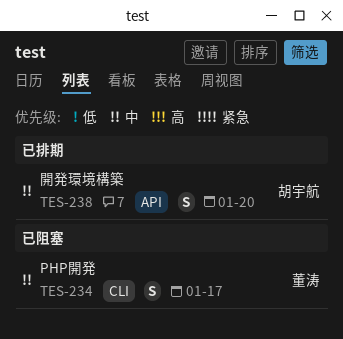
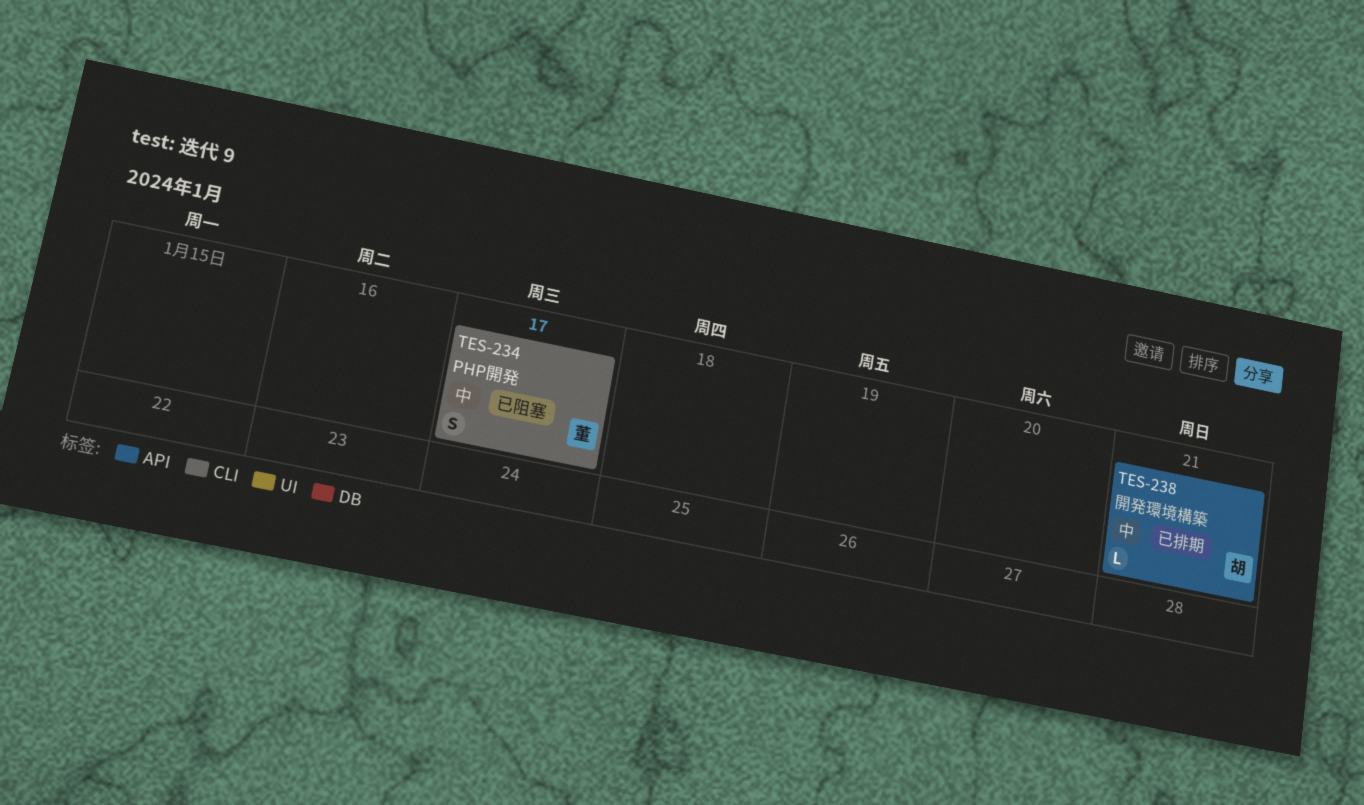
TES-238, estimate: S -> L
TES-238, due: Jan 20 -> Jan 21

